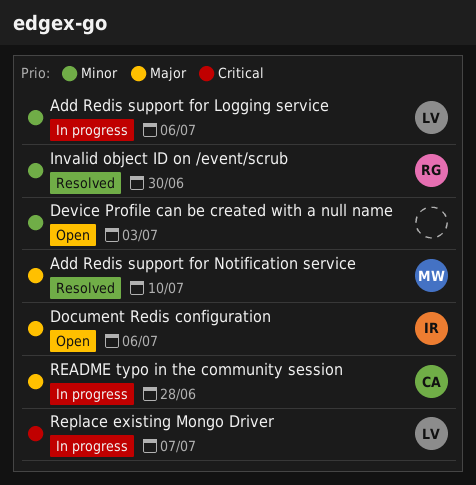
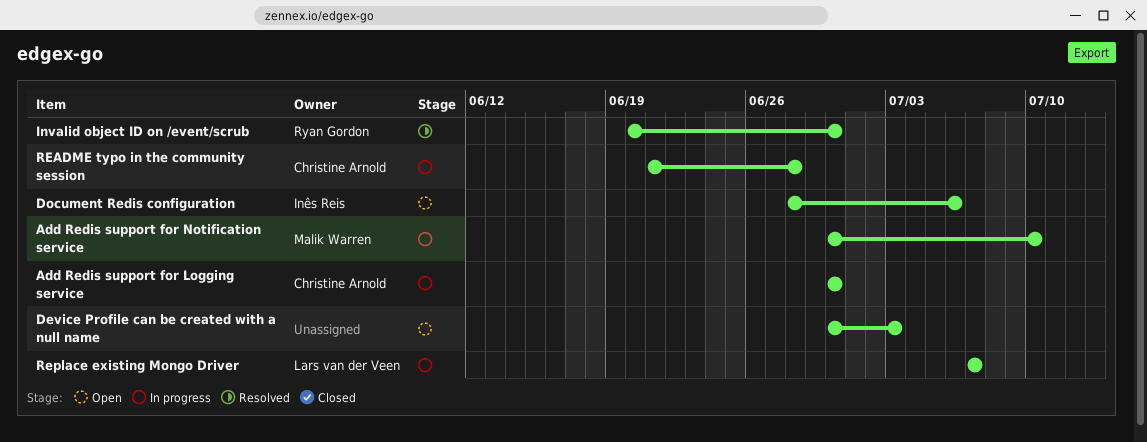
Add Redis support for Logging service, owner: Lars van der Veen -> Christine Arnold
Add Redis support for Logging service, due: Jul 6 -> Jun 30
Add Redis support for Notification service, status: Resolved -> In progress

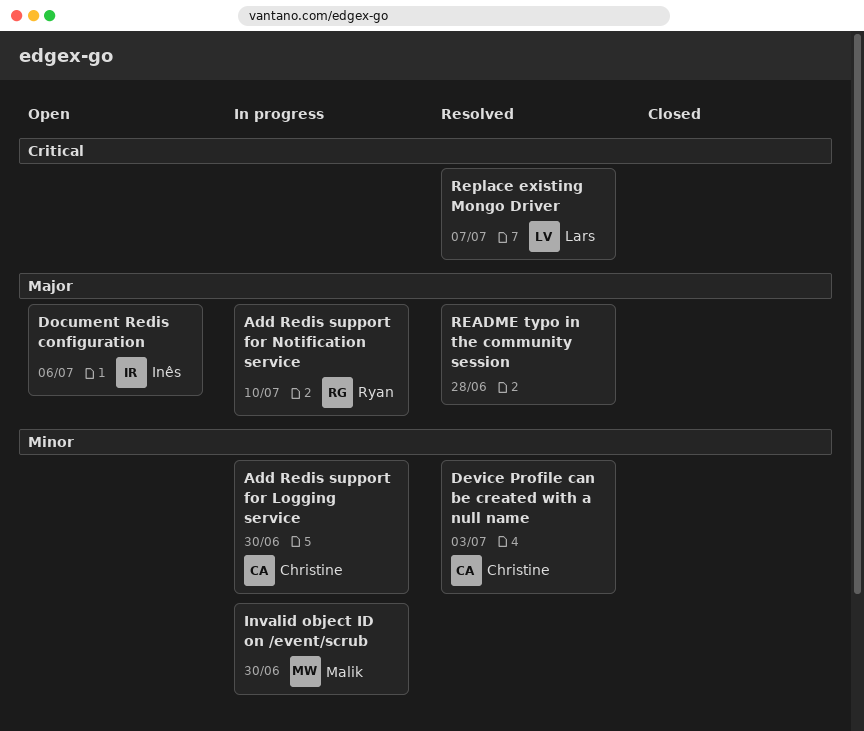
Add Redis support for Notification service, owner: Malik Warren -> Ryan Gordon
Device Profile can be created with a null name, status: Open -> Resolved
Device Profile can be created with a null name, owner: none -> Christine Arnold
Invalid object ID on /event/scrub, status: Resolved -> In progress
Invalid object ID on /event/scrub, owner: Ryan Gordon -> Malik Warren
README typo in the community session, status: In progress -> Resolved
README typo in the community session, owner: Christine Arnold -> none
Replace existing Mongo Driver, status: In progress -> Resolved

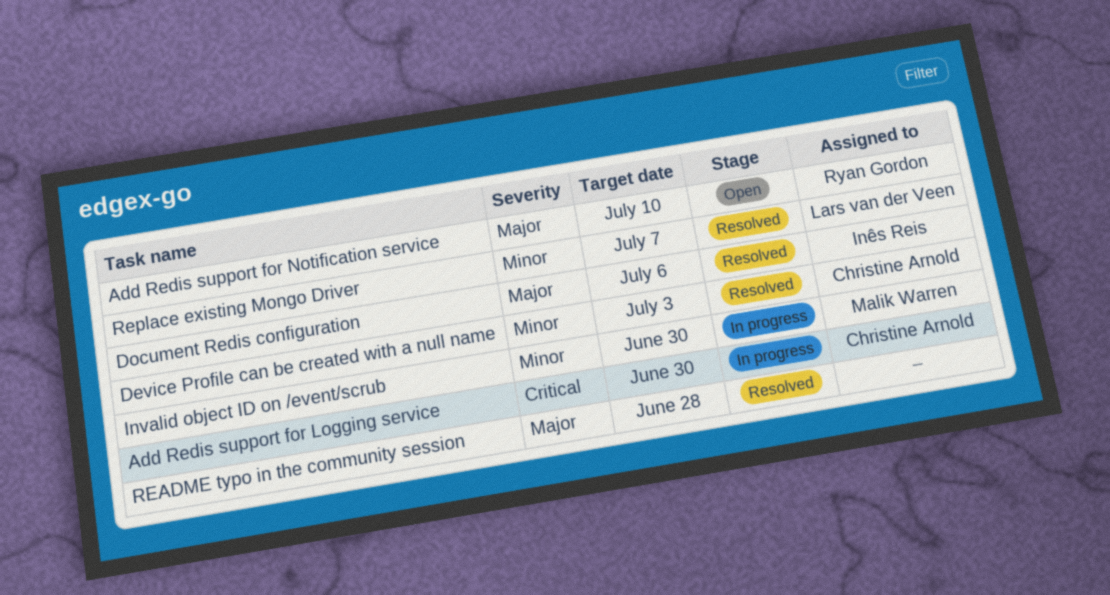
Add Redis support for Logging service, priority: Minor -> Critical
Add Redis support for Notification service, status: In progress -> Open
Document Redis configuration, status: Open -> Resolved
Replace existing Mongo Driver, priority: Critical -> Minor

